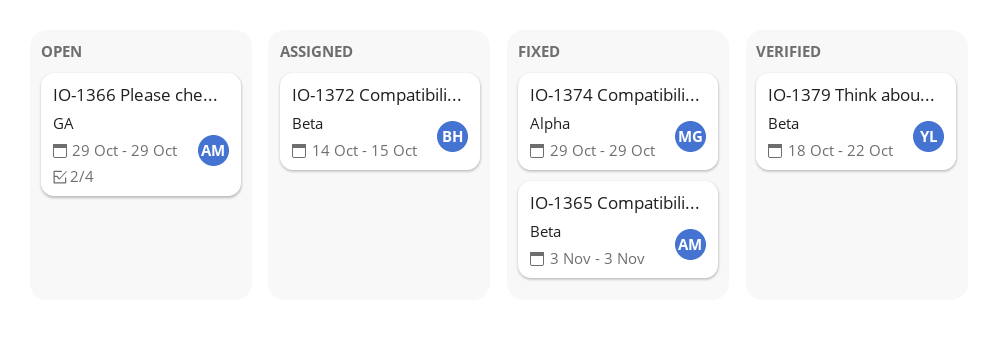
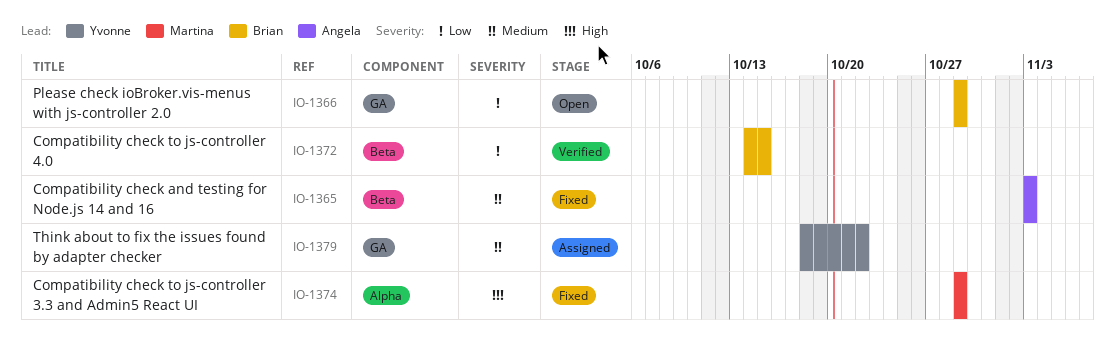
IO-1366, owner: Angela -> Brian
IO-1372, status: Assigned -> Verified
IO-1379, status: Verified -> Assigned
IO-1379, label: Beta -> GA

